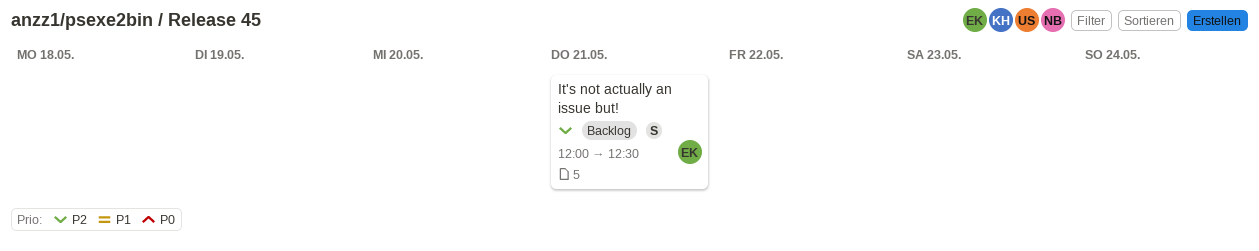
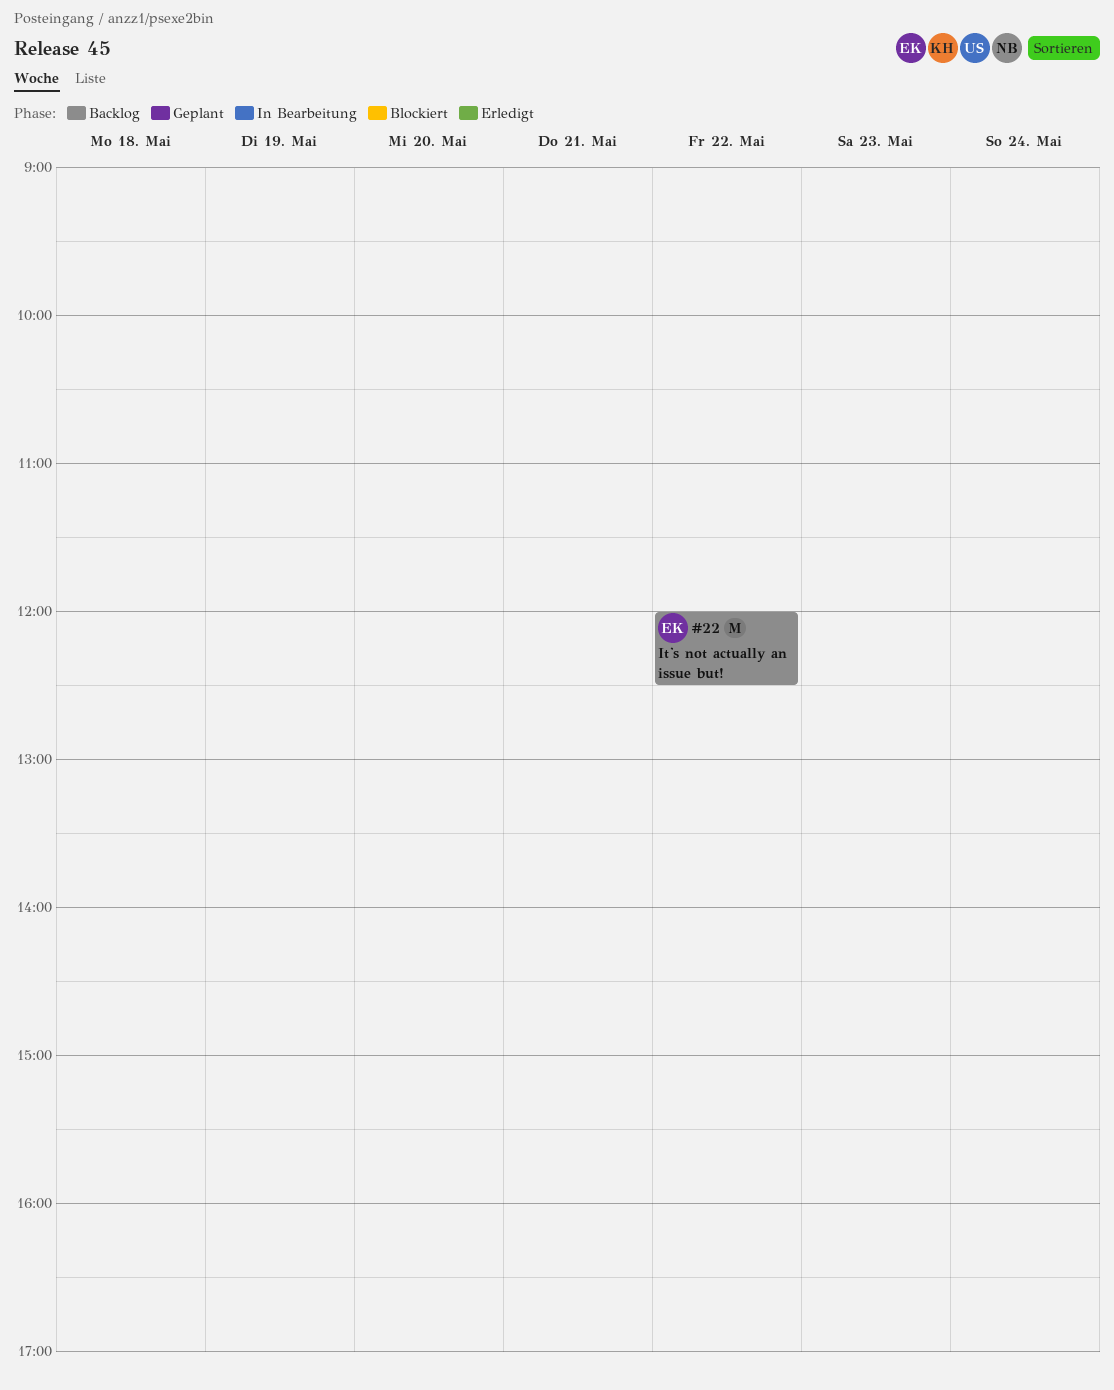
It's not actually an issue but!, estimate: S -> M
It's not actually an issue but!, day: May 21 -> May 22

